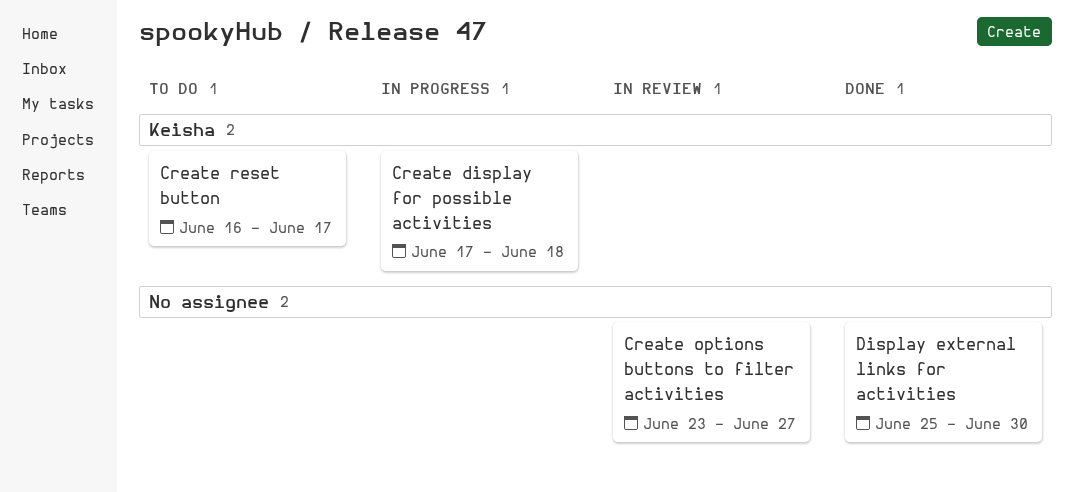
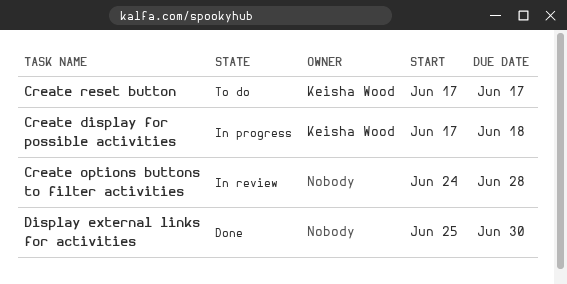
Create options buttons to filter activities, start: Jun 23 -> Jun 24
Create options buttons to filter activities, due: Jun 27 -> Jun 28
Create reset button, start: Jun 16 -> Jun 17

